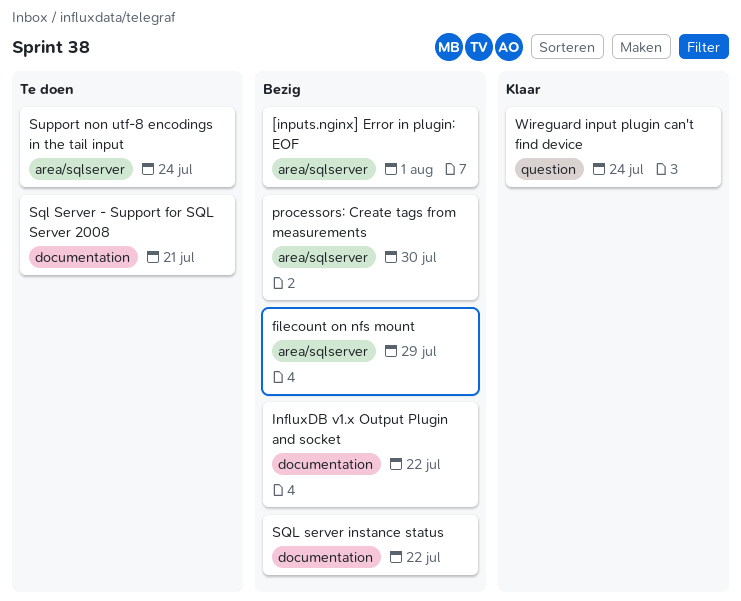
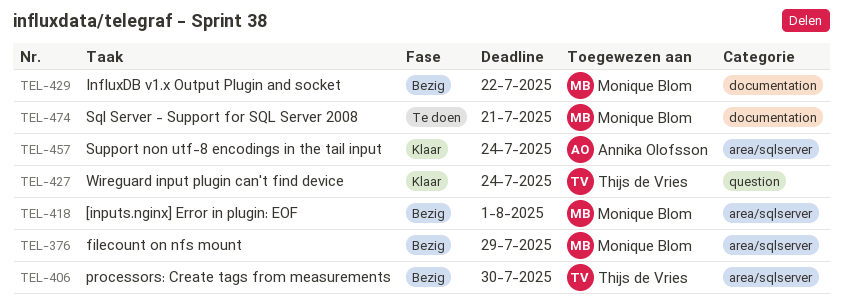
SQL server instance status: present -> none
Support non utf-8 encodings in the tail input, status: Te doen -> Klaar

